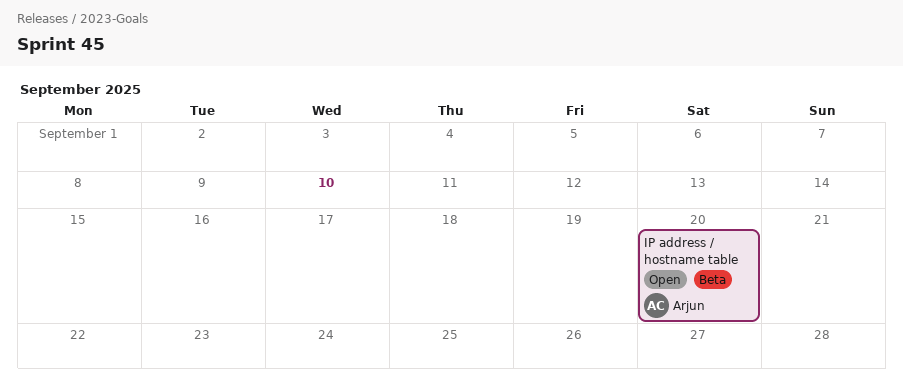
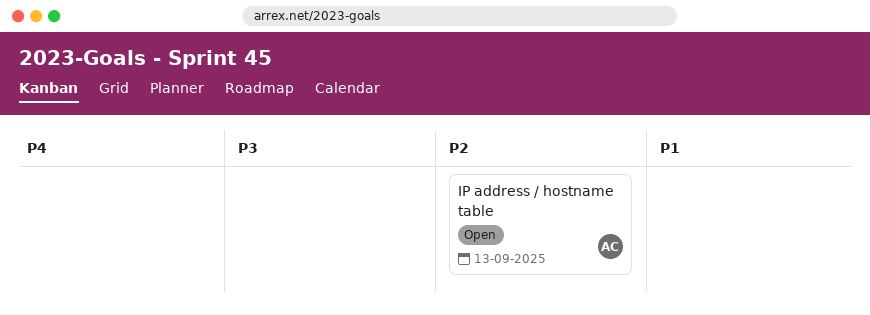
IP address / hostname table, due: Sep 20 -> Sep 13

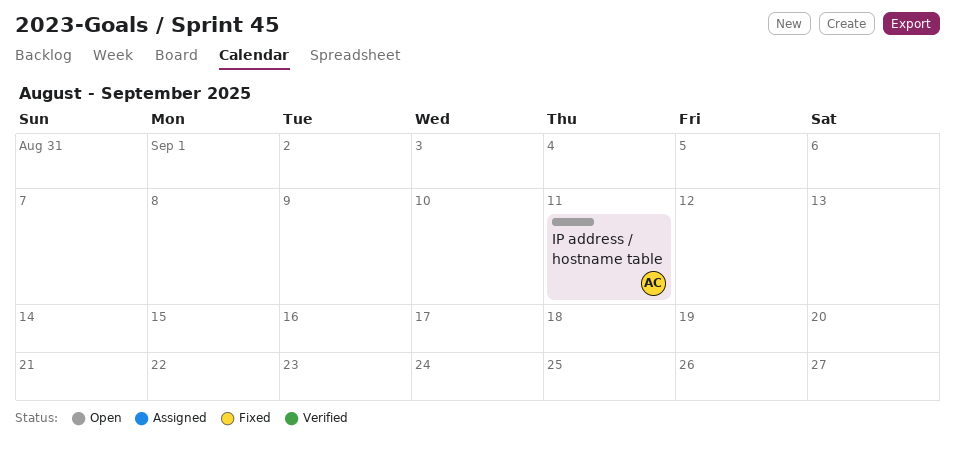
IP address / hostname table, due: Sep 13 -> Sep 11

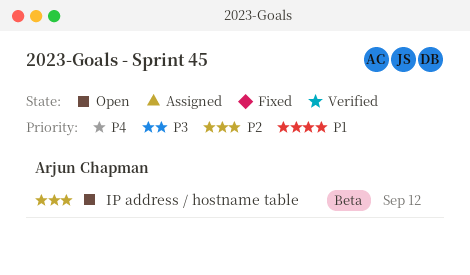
IP address / hostname table, due: Sep 11 -> Sep 12

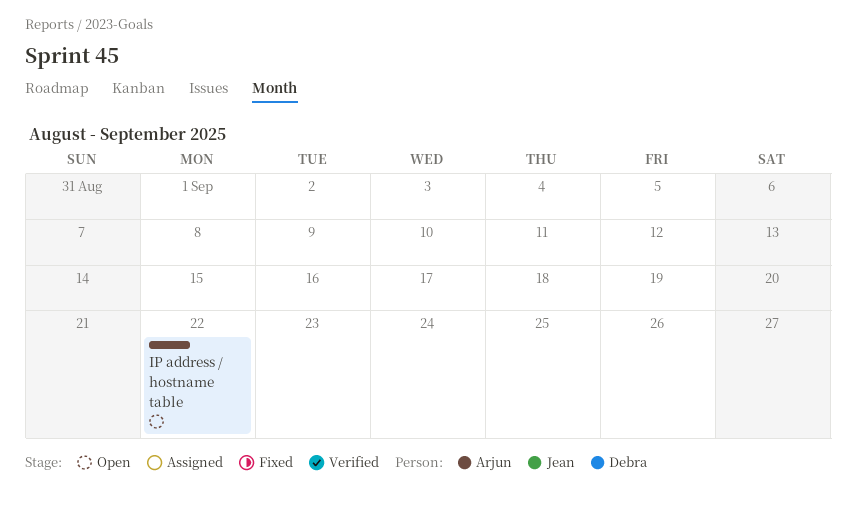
IP address / hostname table, due: Sep 12 -> Sep 22

